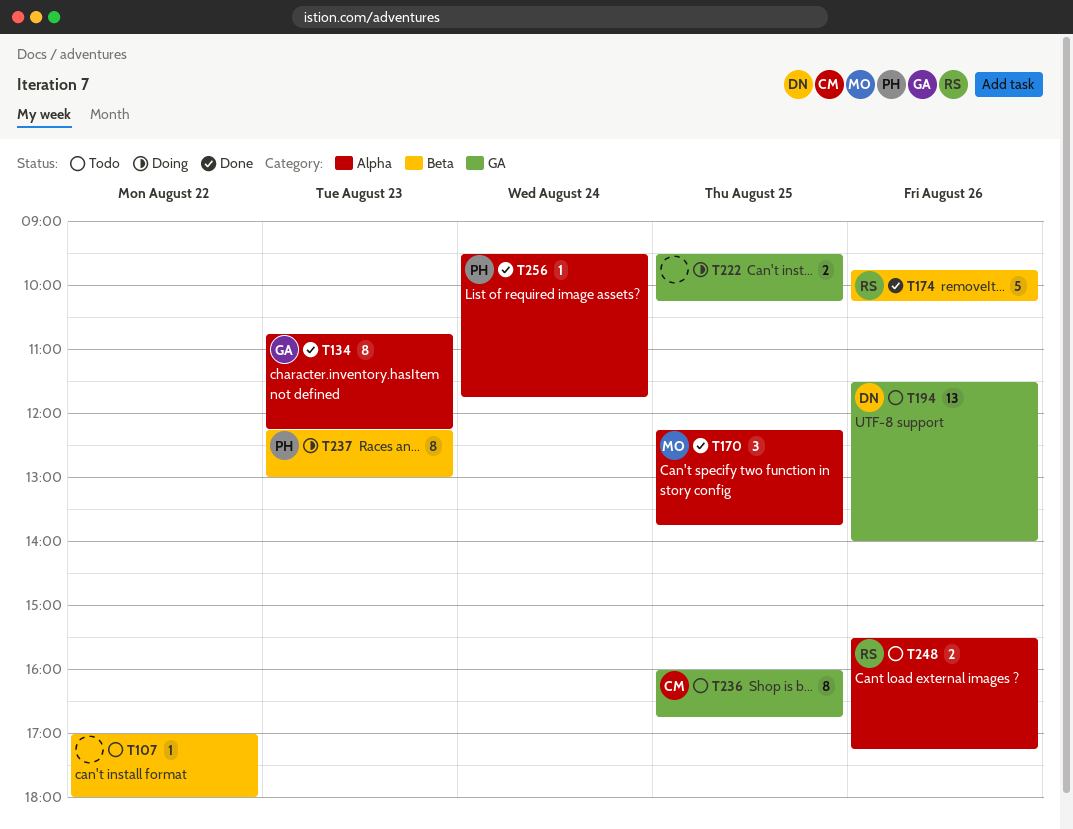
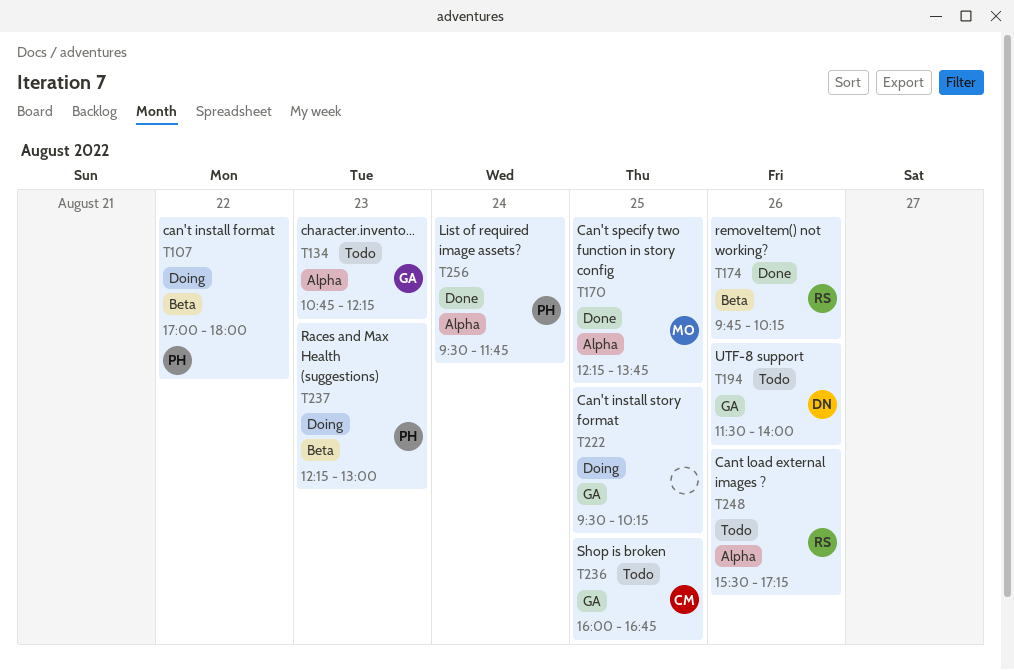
T107, status: Todo -> Doing
T107, owner: none -> PH
T134, status: Done -> Todo

